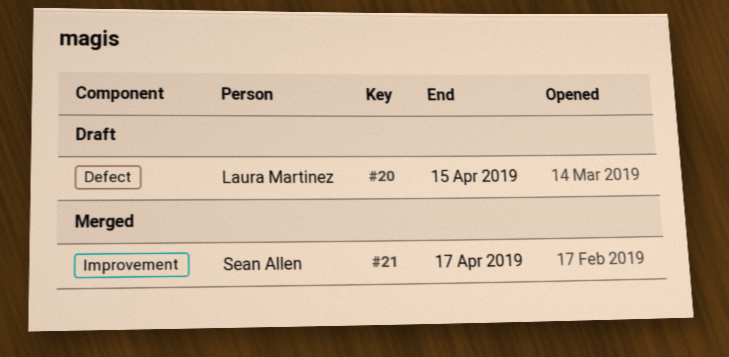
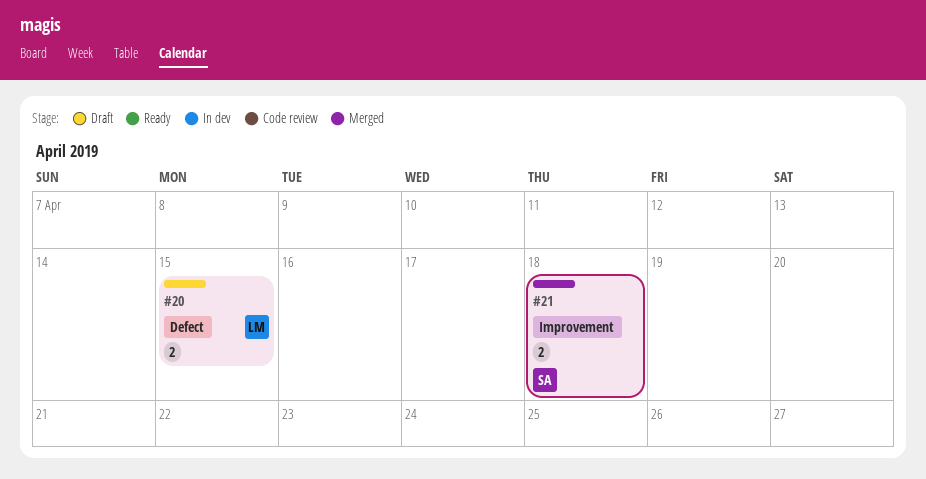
#21, due: Apr 17 -> Apr 18

